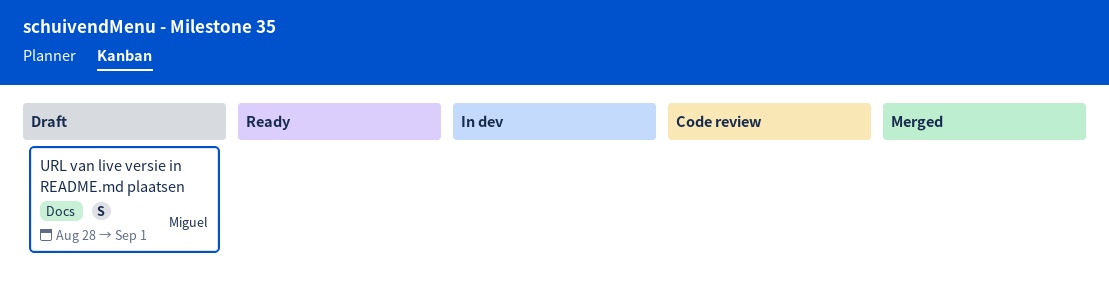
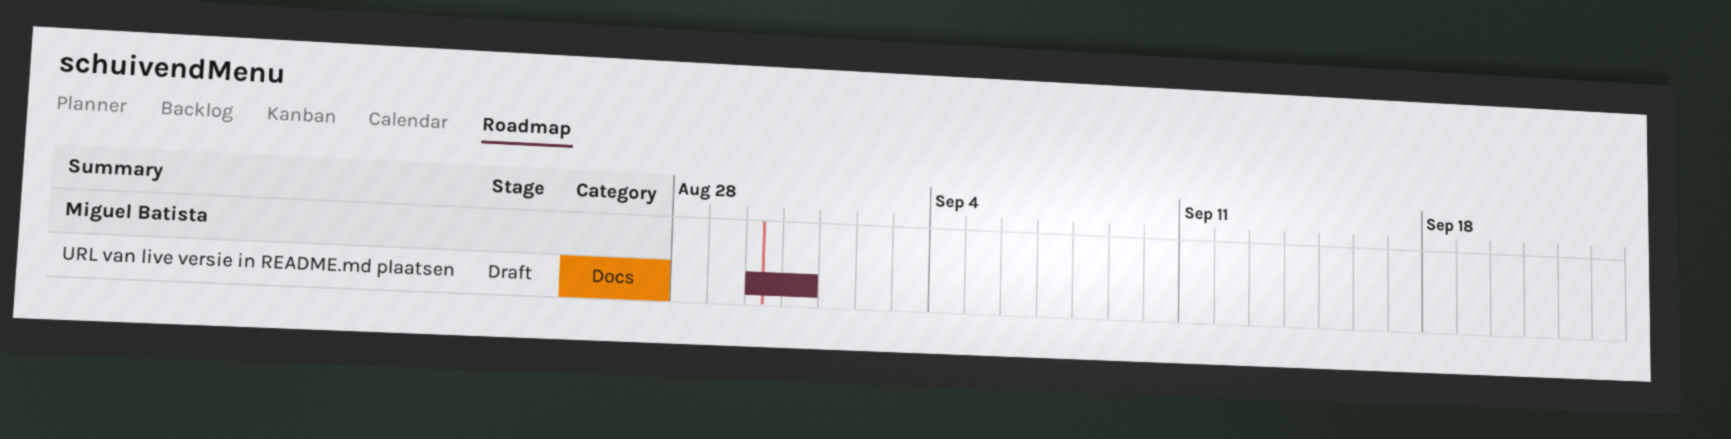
URL van live versie in README.md plaatsen, start: Aug 28 -> Aug 30
URL van live versie in README.md plaatsen, due: Sep 1 -> Aug 31

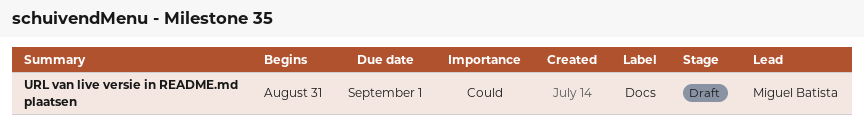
URL van live versie in README.md plaatsen, start: Aug 30 -> Aug 31
URL van live versie in README.md plaatsen, due: Aug 31 -> Sep 1

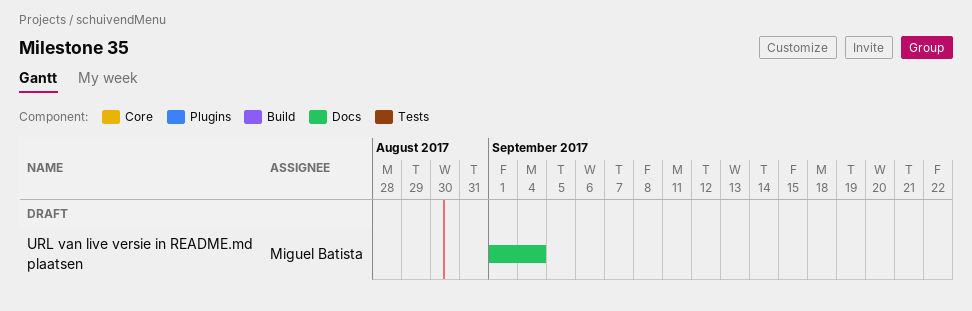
URL van live versie in README.md plaatsen, start: Aug 31 -> Sep 1
URL van live versie in README.md plaatsen, due: Sep 1 -> Sep 4

